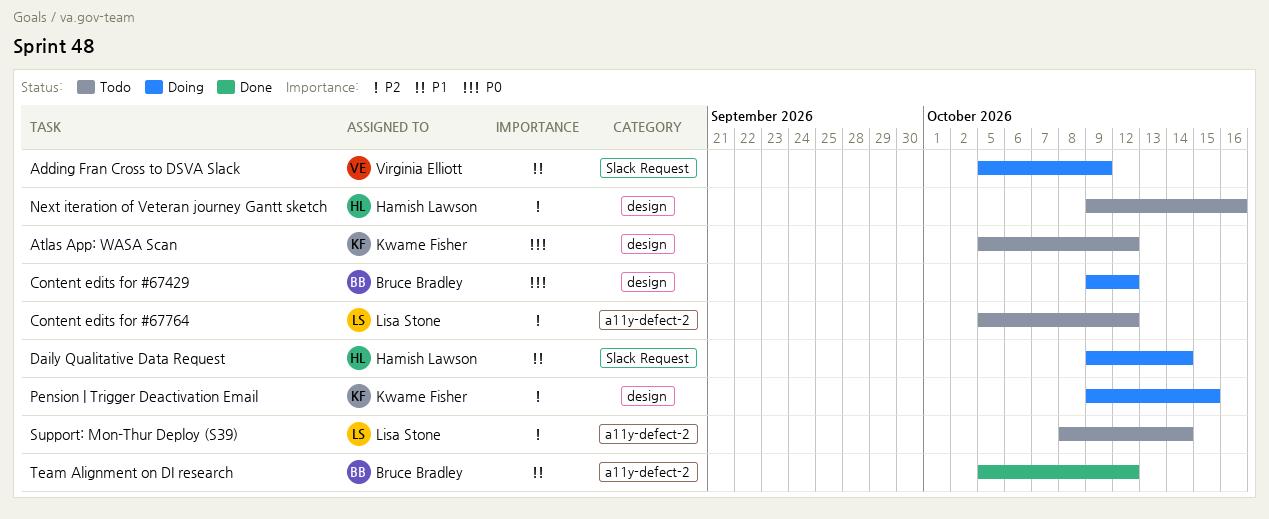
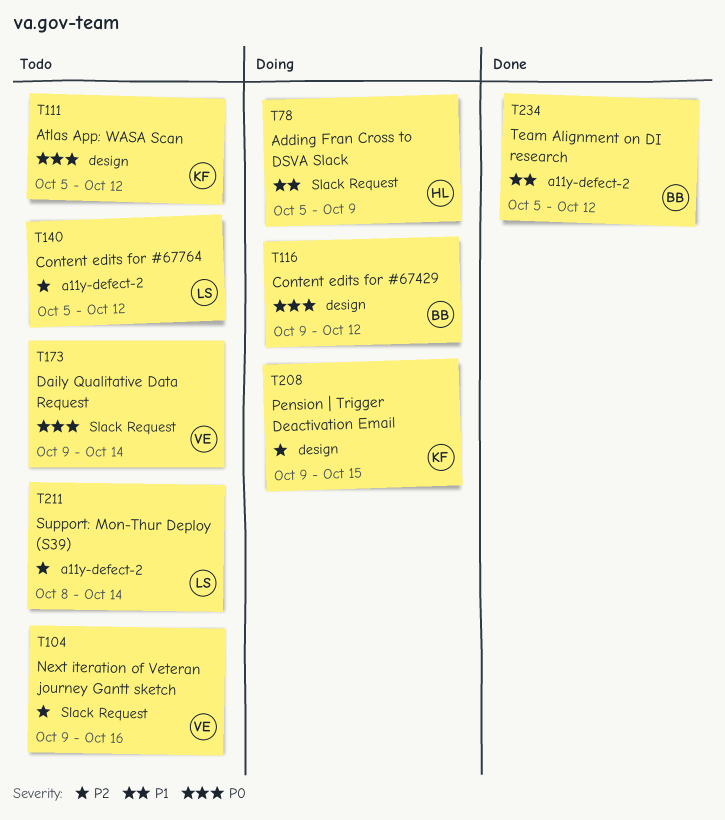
Adding Fran Cross to DSVA Slack, owner: Virginia Elliott -> Hamish Lawson
Daily Qualitative Data Request, status: Doing -> Todo
Daily Qualitative Data Request, owner: Hamish Lawson -> Virginia Elliott
Daily Qualitative Data Request, priority: P1 -> P0
Next iteration of Veteran journey Gantt sketch, owner: Hamish Lawson -> Virginia Elliott
Next iteration of Veteran journey Gantt sketch, label: design -> Slack Request

